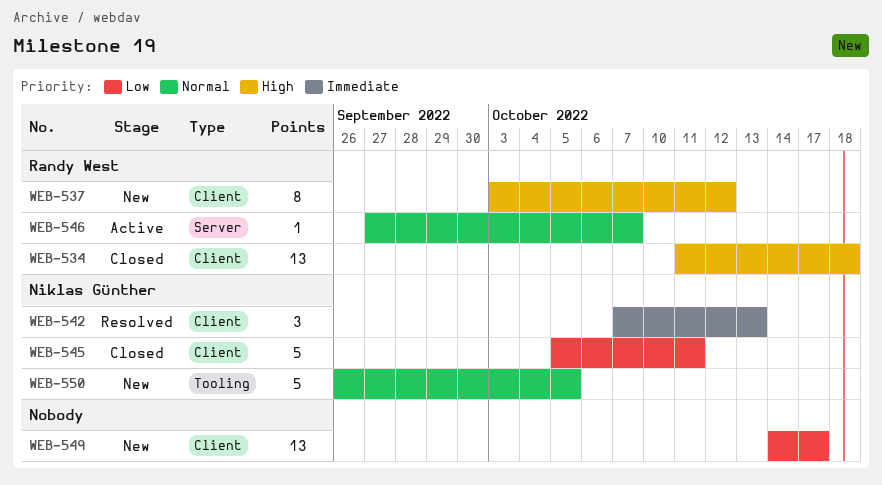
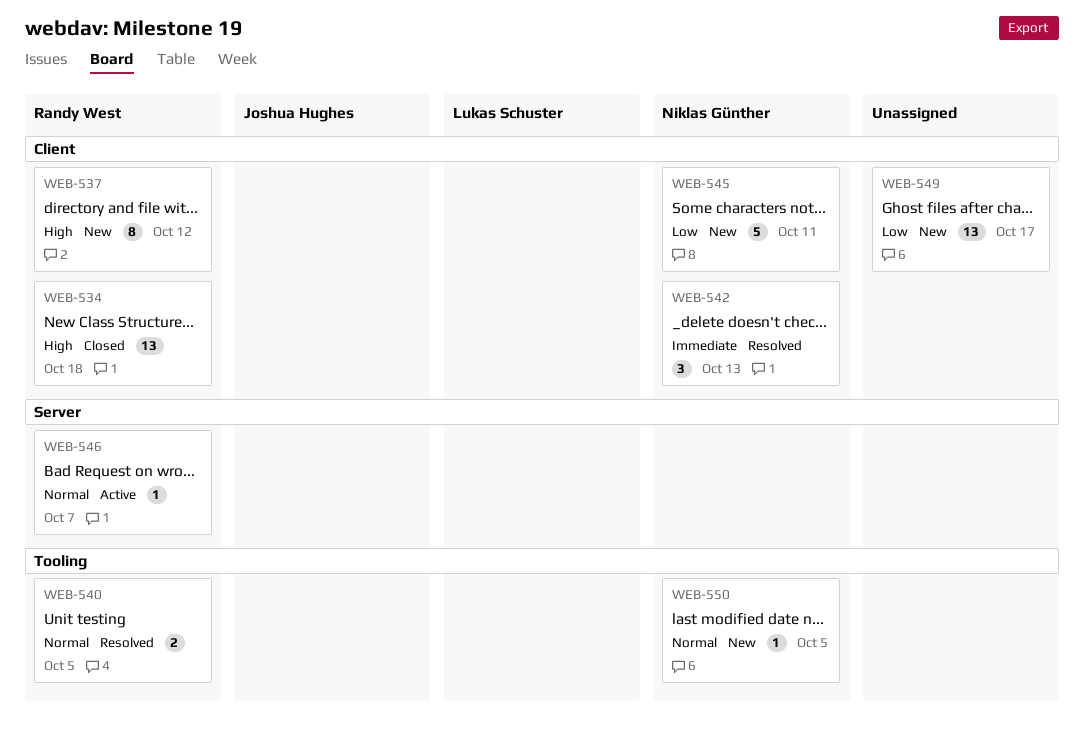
WEB-540: none -> present
WEB-545, status: Closed -> New
WEB-550, estimate: 5 -> 1

